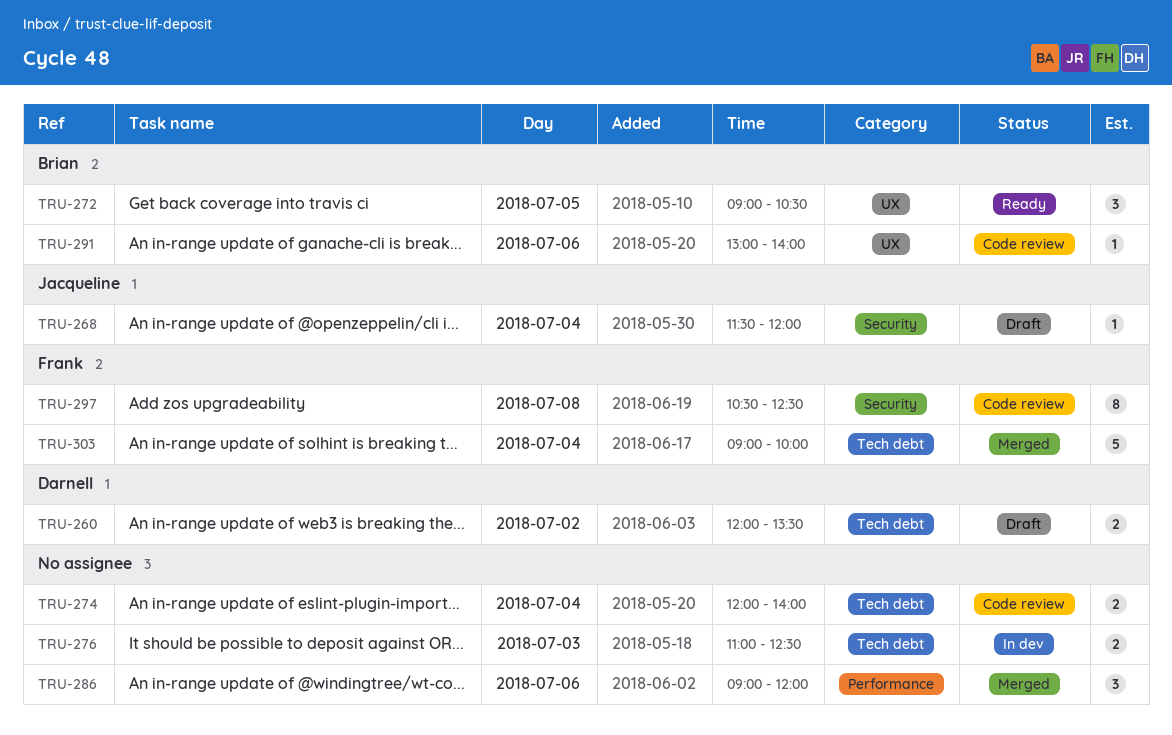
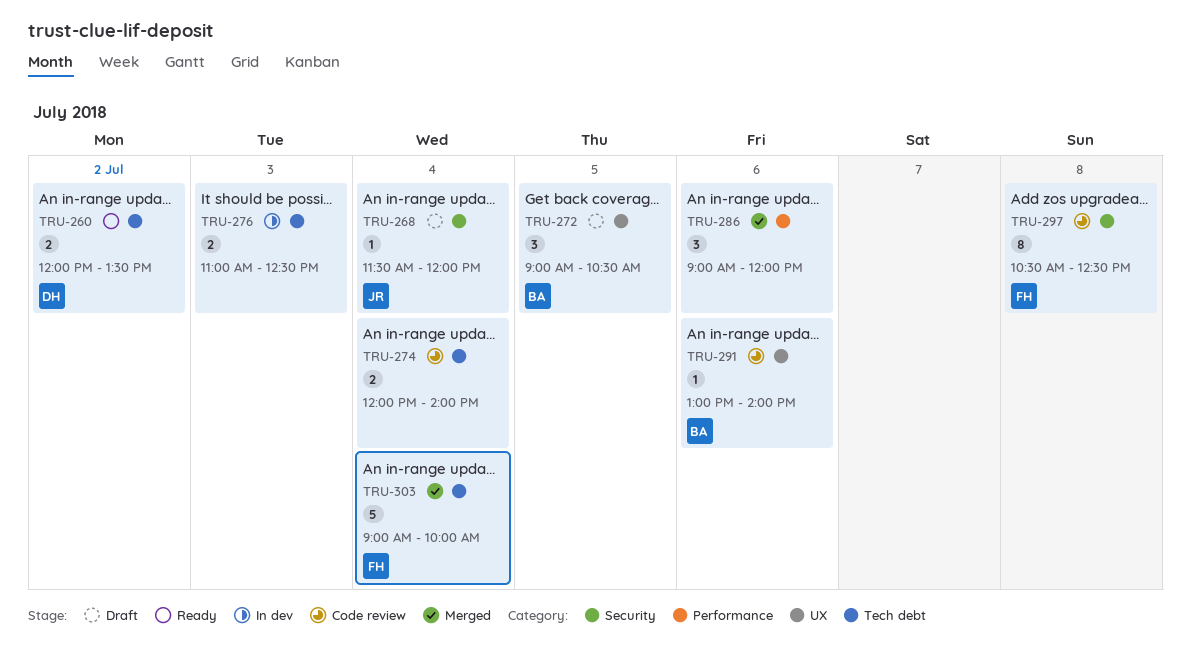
TRU-260, status: Draft -> Ready
TRU-272, status: Ready -> Draft

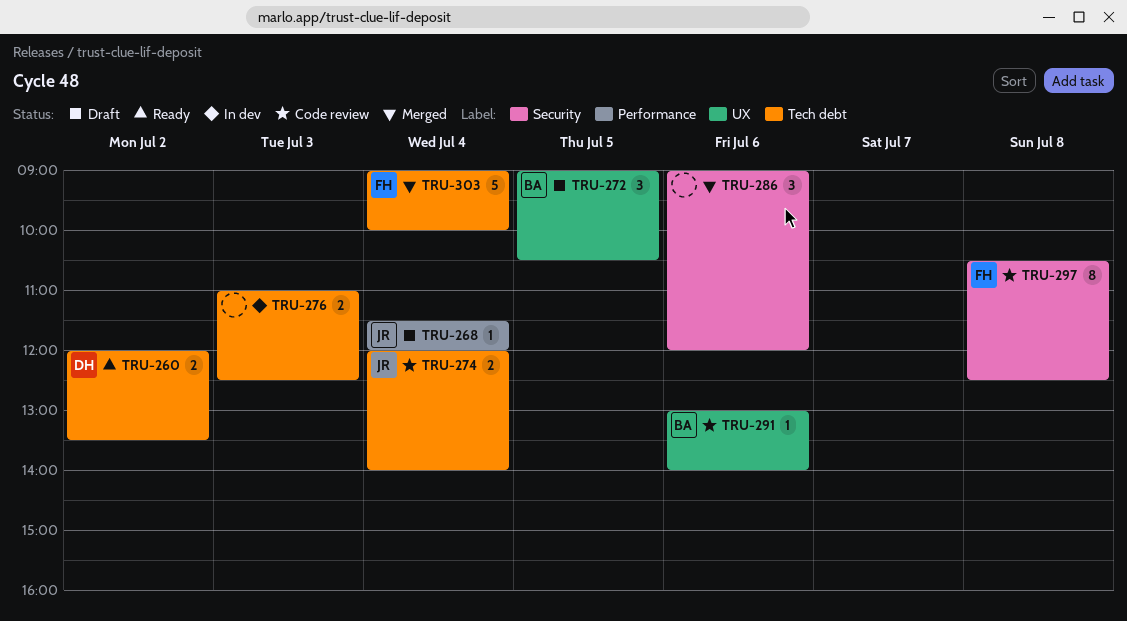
TRU-268, label: Security -> Performance
TRU-274, owner: none -> JR
TRU-286, label: Performance -> Security

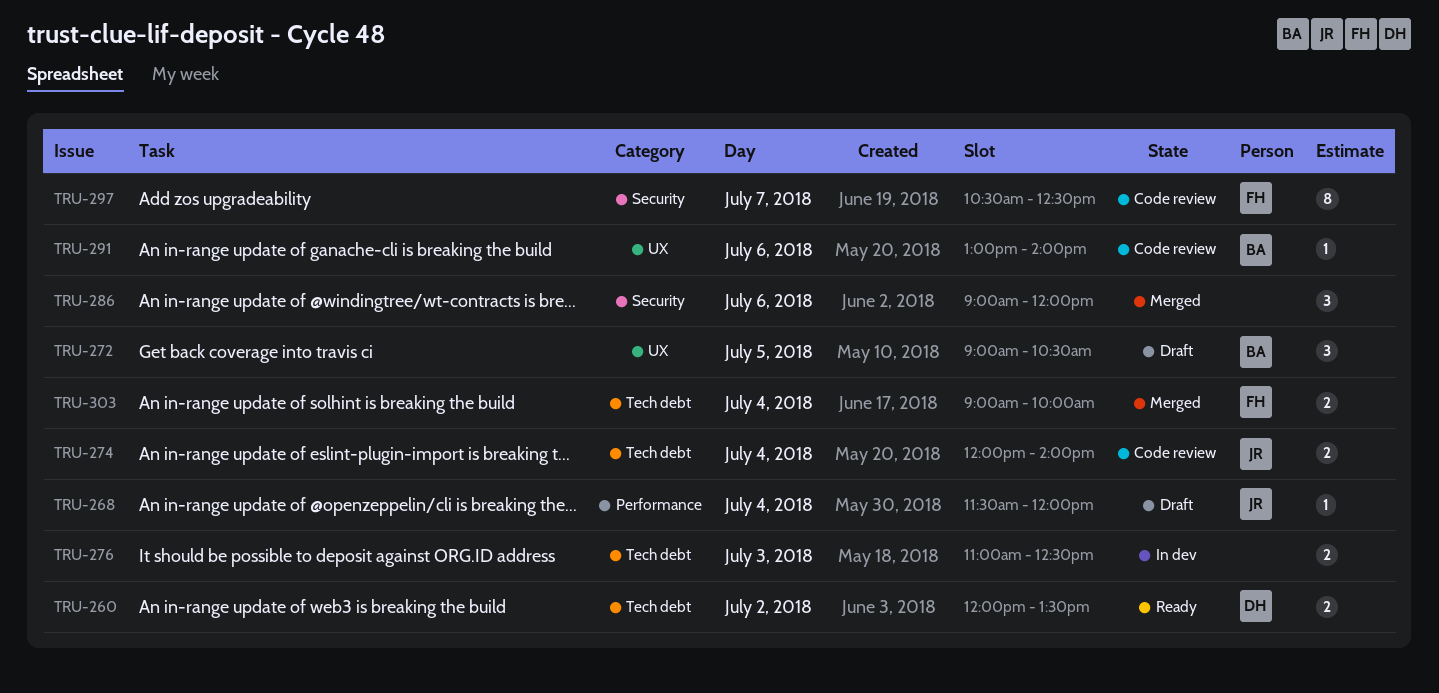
TRU-297, day: Jul 8 -> Jul 7
TRU-303, estimate: 5 -> 2

